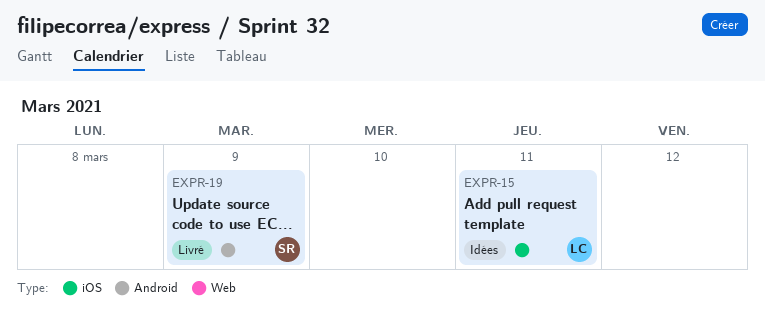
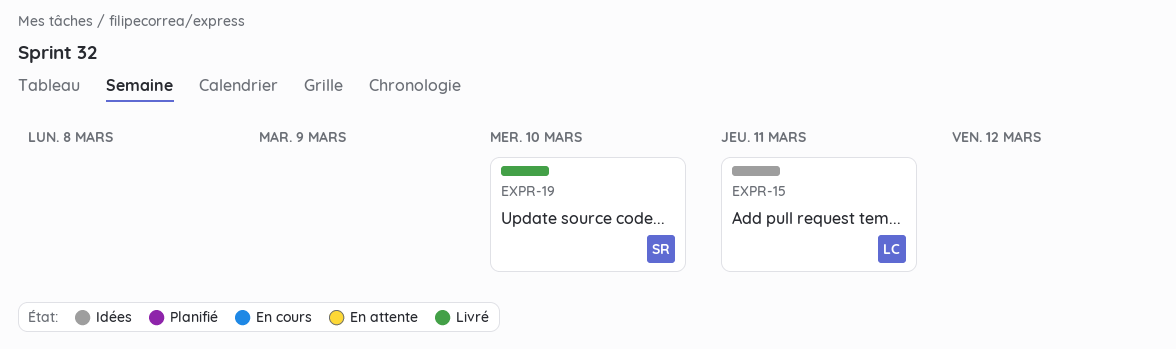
EXPR-19, due: Mar 9 -> Mar 10

